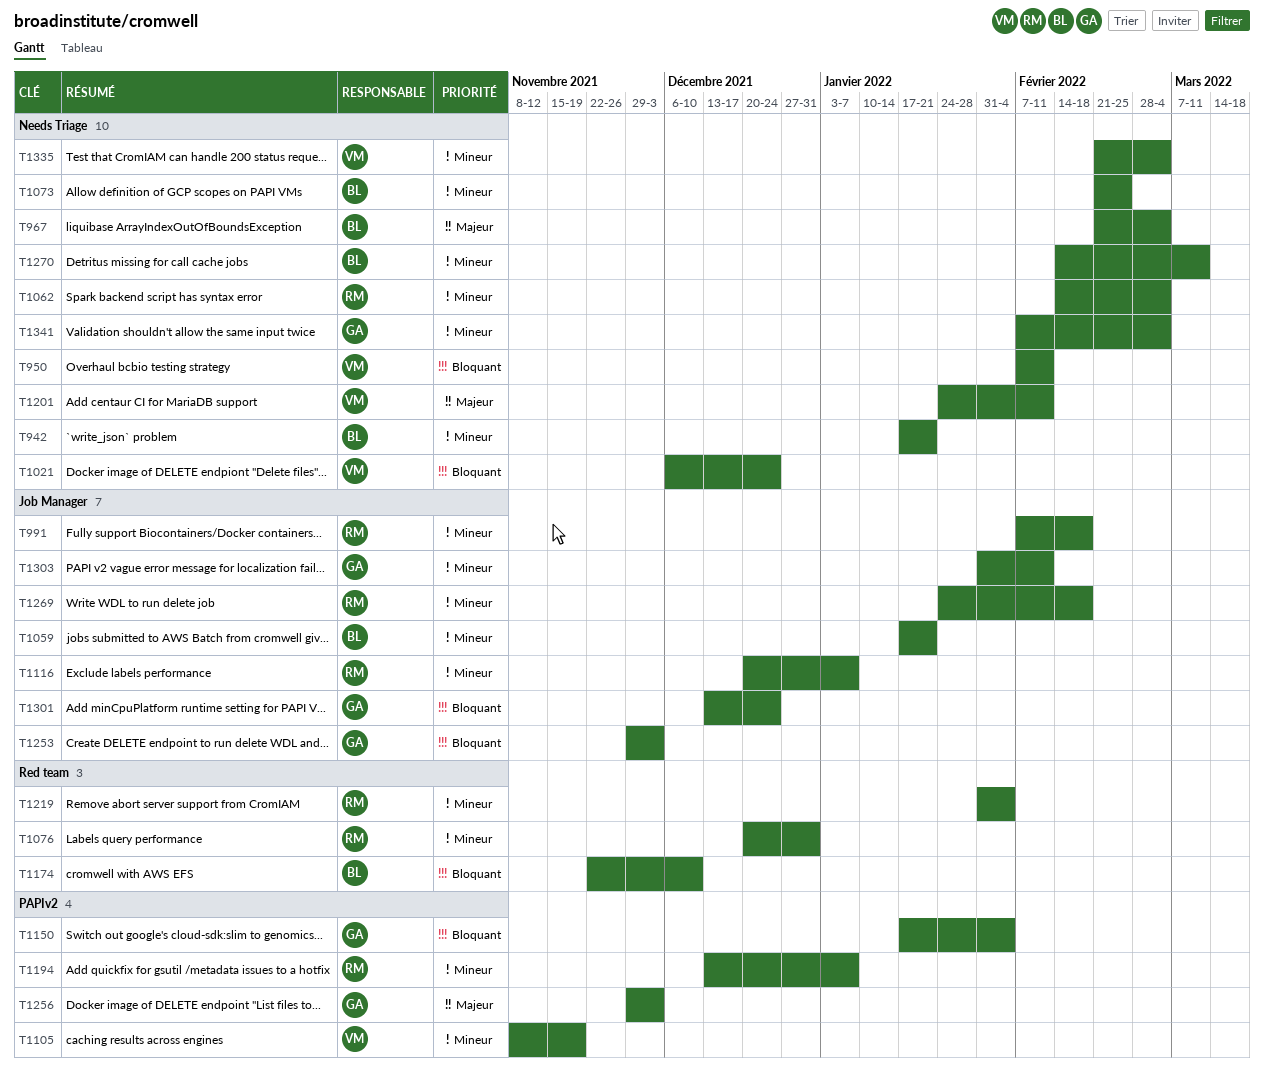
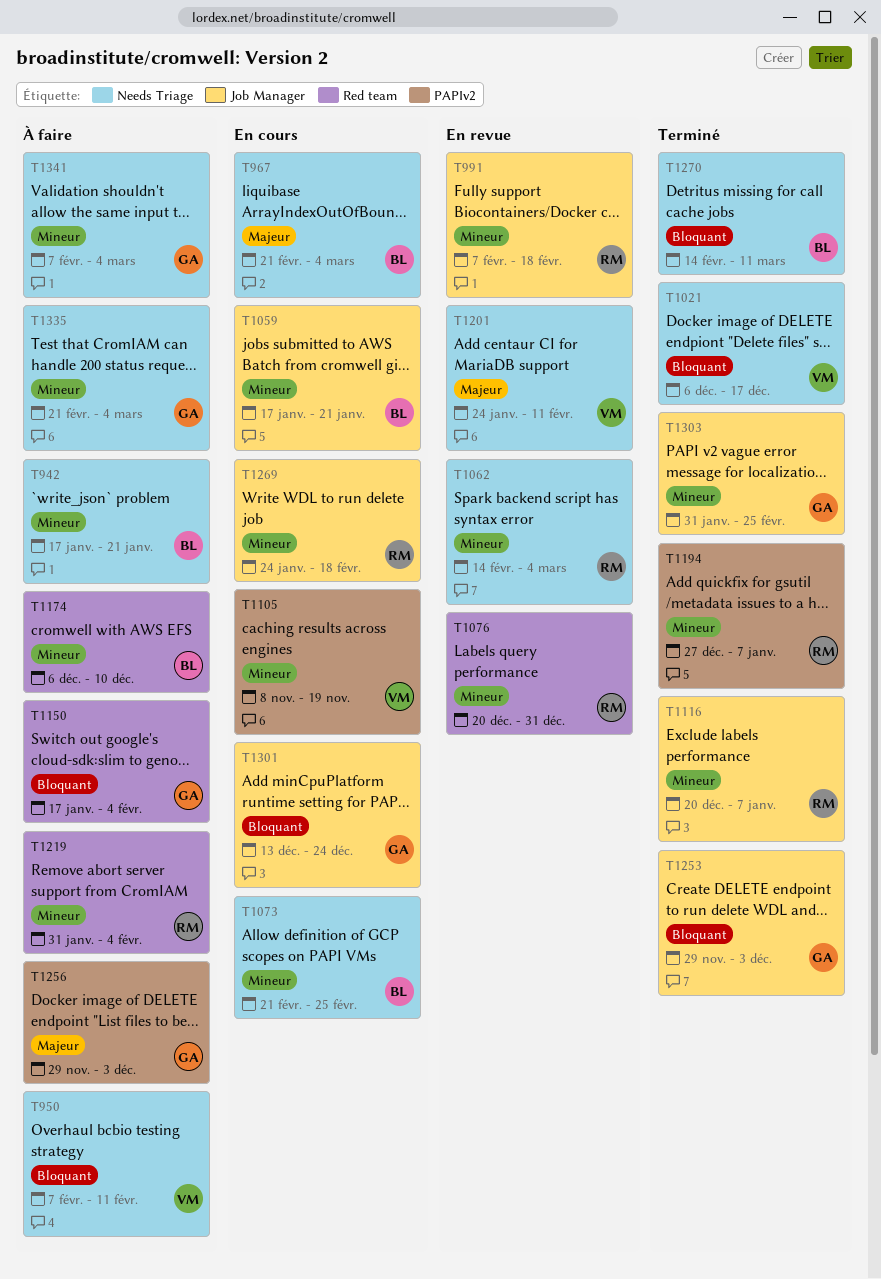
T1021, due: Dec 24 -> Dec 17
T1150, label: PAPIv2 -> Red team
T1174, priority: Bloquant -> Mineur
T1174, start: Nov 22 -> Dec 6
T1194, start: Dec 13 -> Dec 27
T1270, priority: Mineur -> Bloquant
T1303, due: Feb 11 -> Feb 25
T1335, owner: VM -> GA

